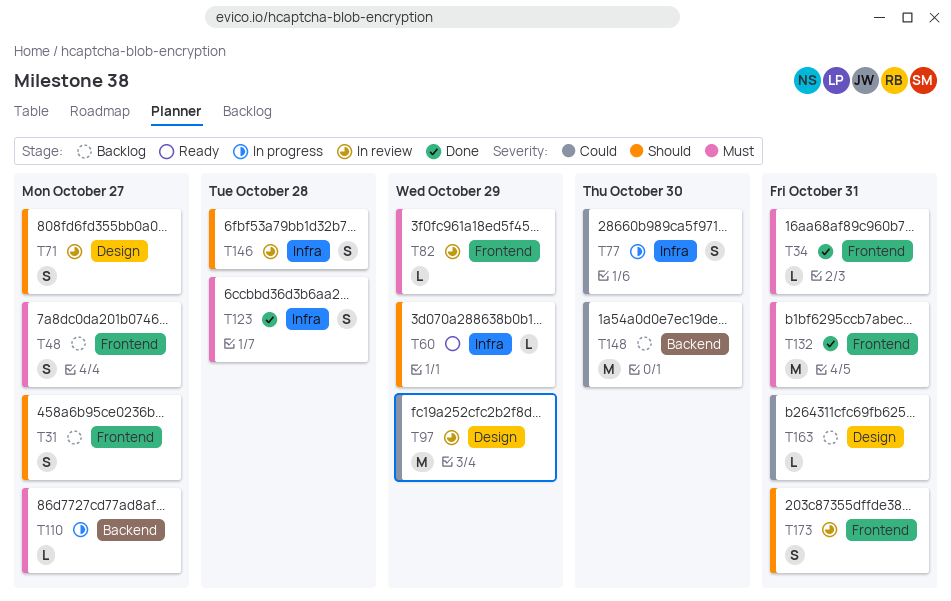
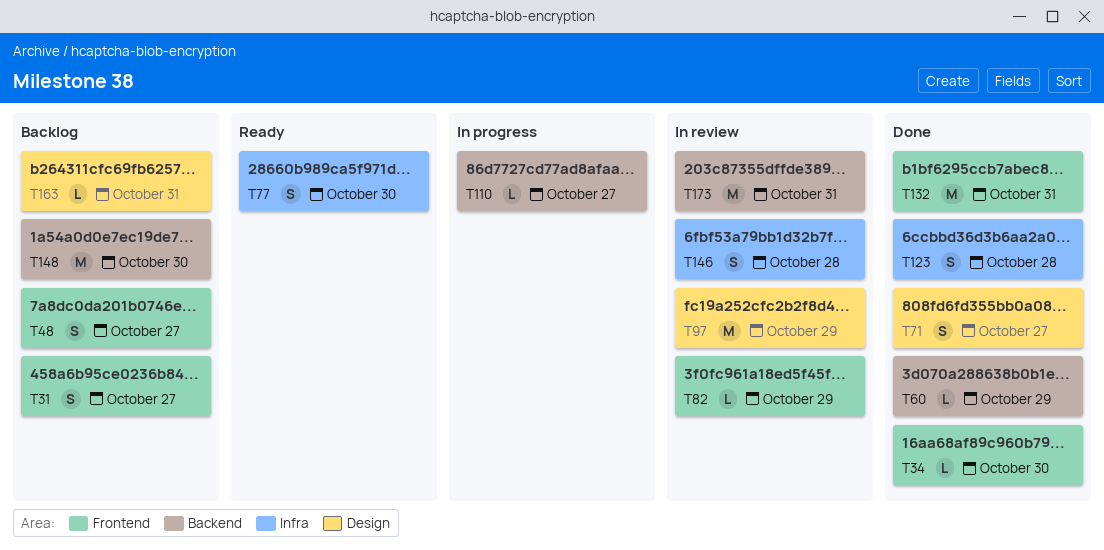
T34, due: Oct 31 -> Oct 30
T60, status: Ready -> Done
T60, label: Infra -> Backend
T71, status: In review -> Done
T77, status: In progress -> Ready
T173, label: Frontend -> Backend
T173, estimate: S -> M

